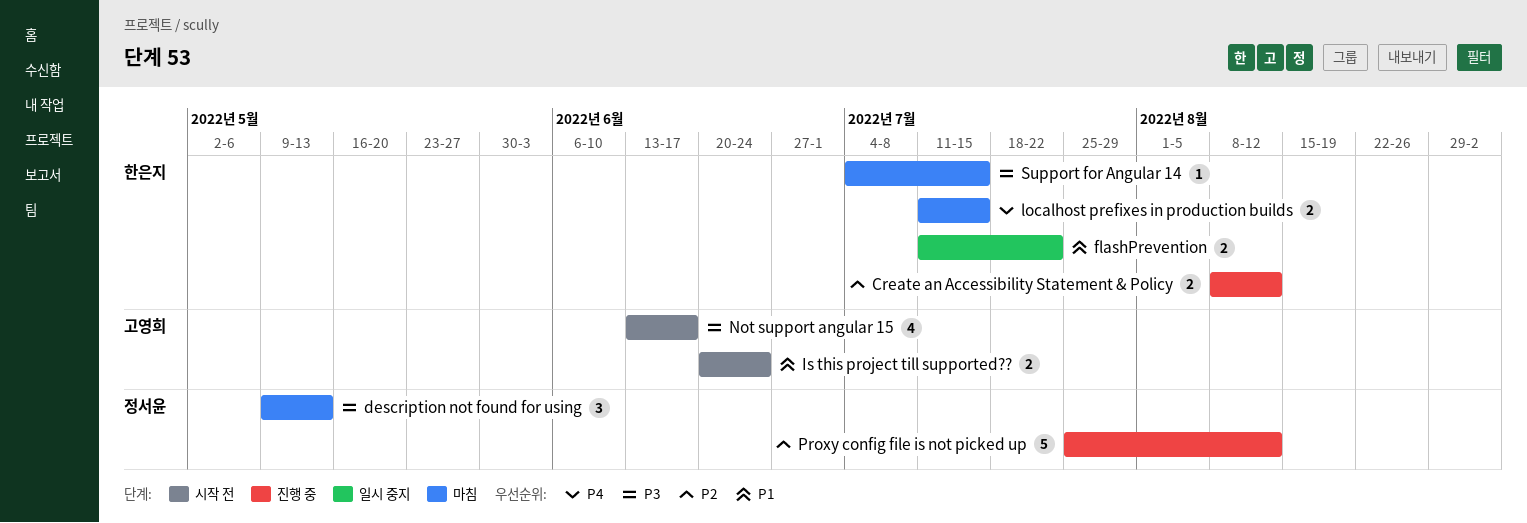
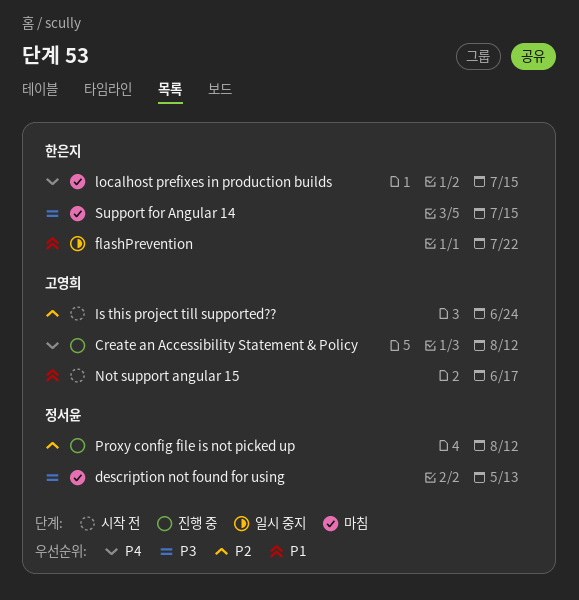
Create an Accessibility Statement & Policy, owner: 한은지 -> 고영희
Create an Accessibility Statement & Policy, priority: P2 -> P4
Is this project till supported??, priority: P1 -> P2
Not support angular 15, priority: P3 -> P1

